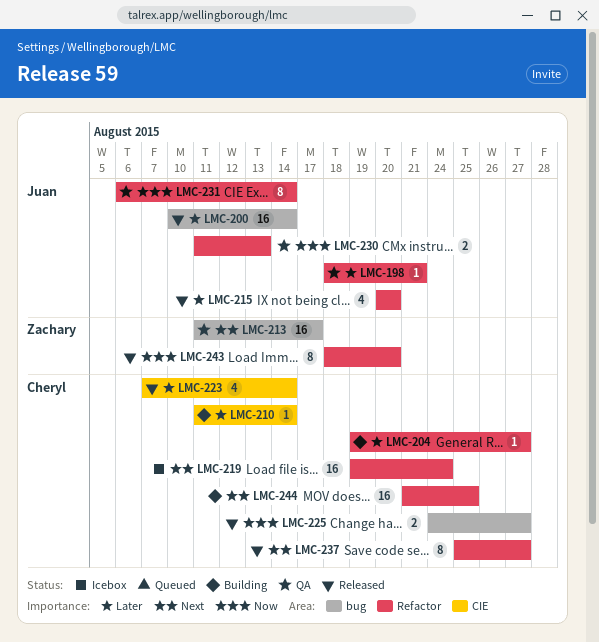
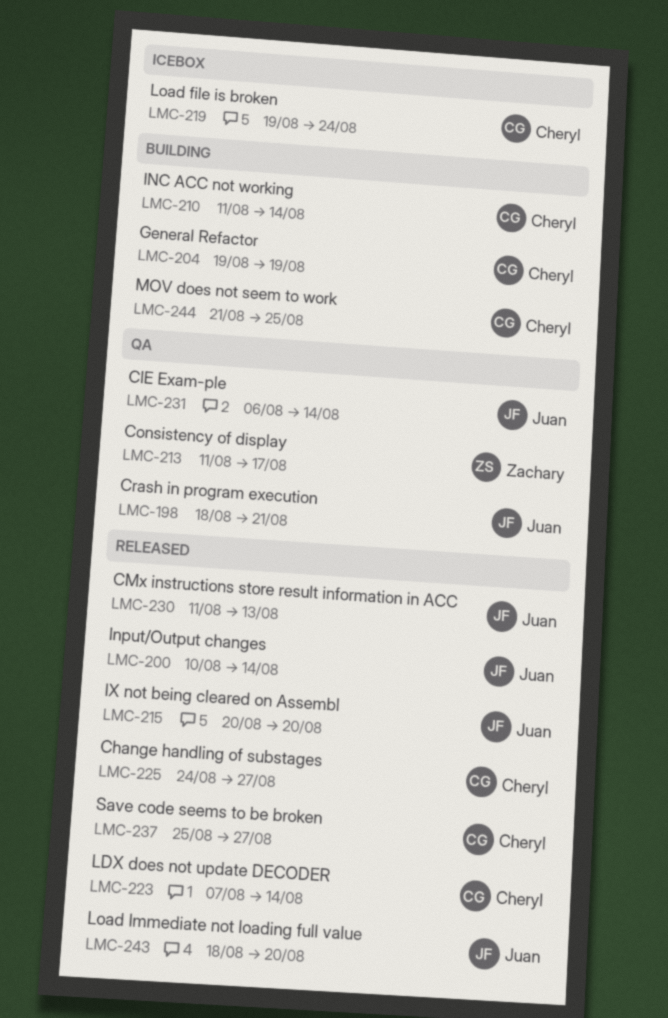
LMC-204, due: Aug 27 -> Aug 19
LMC-230, status: QA -> Released
LMC-243, owner: Zachary -> Juan

